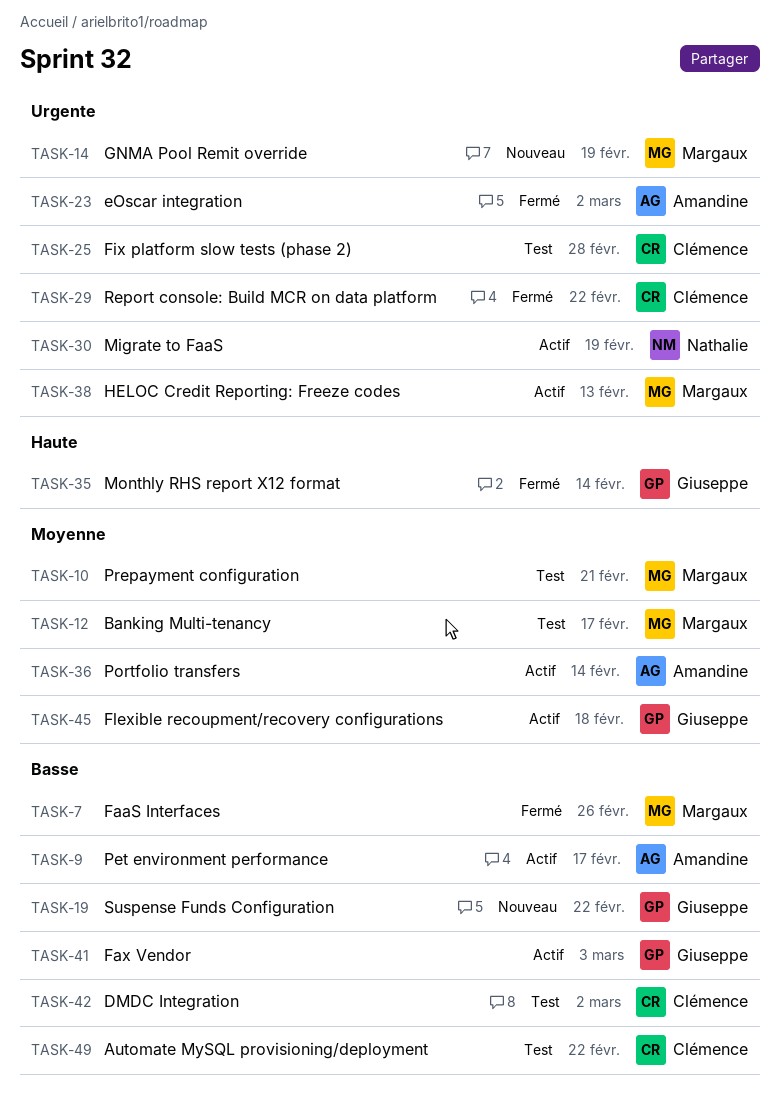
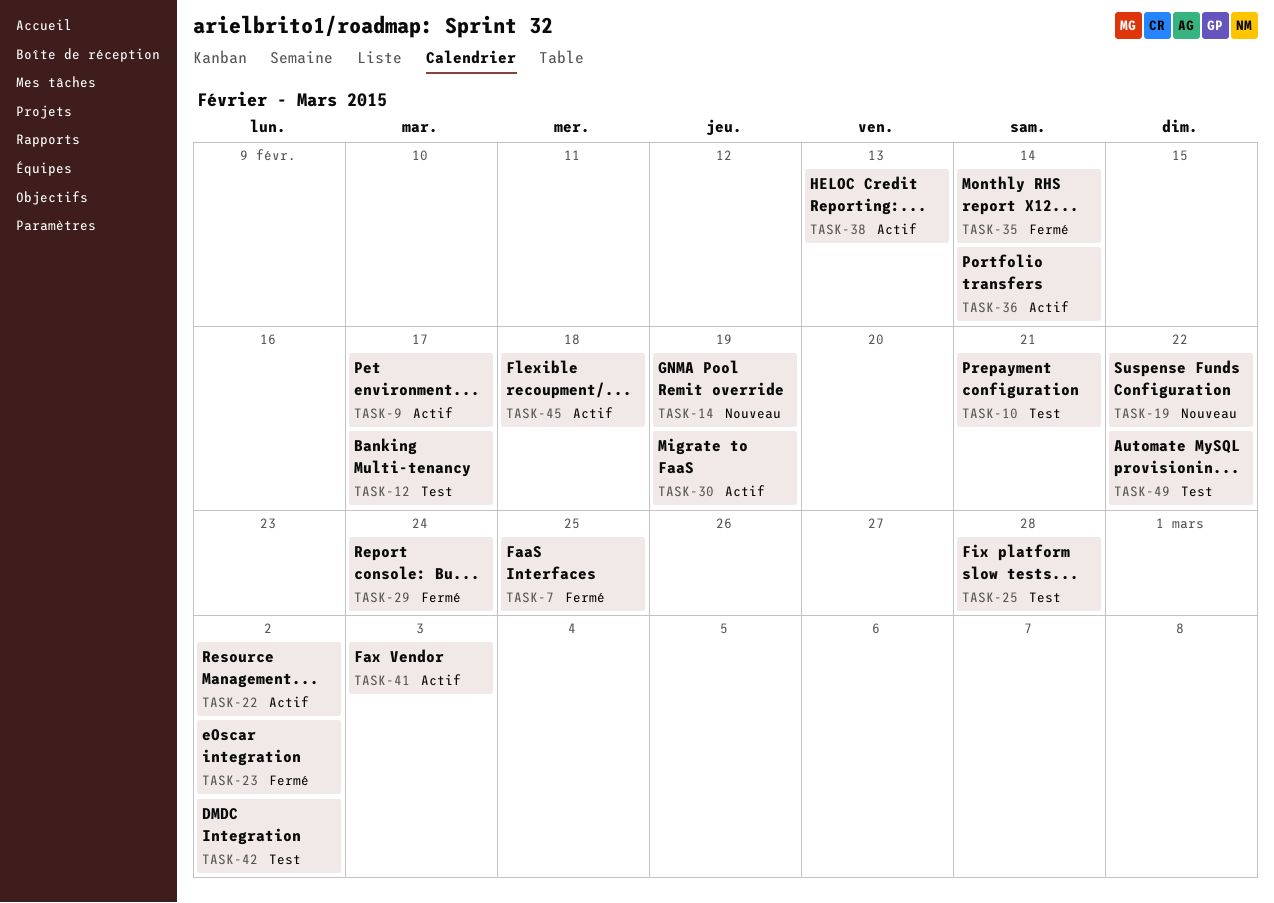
TASK-7, due: Feb 26 -> Feb 25
TASK-22: none -> present
TASK-29, due: Feb 22 -> Feb 24

